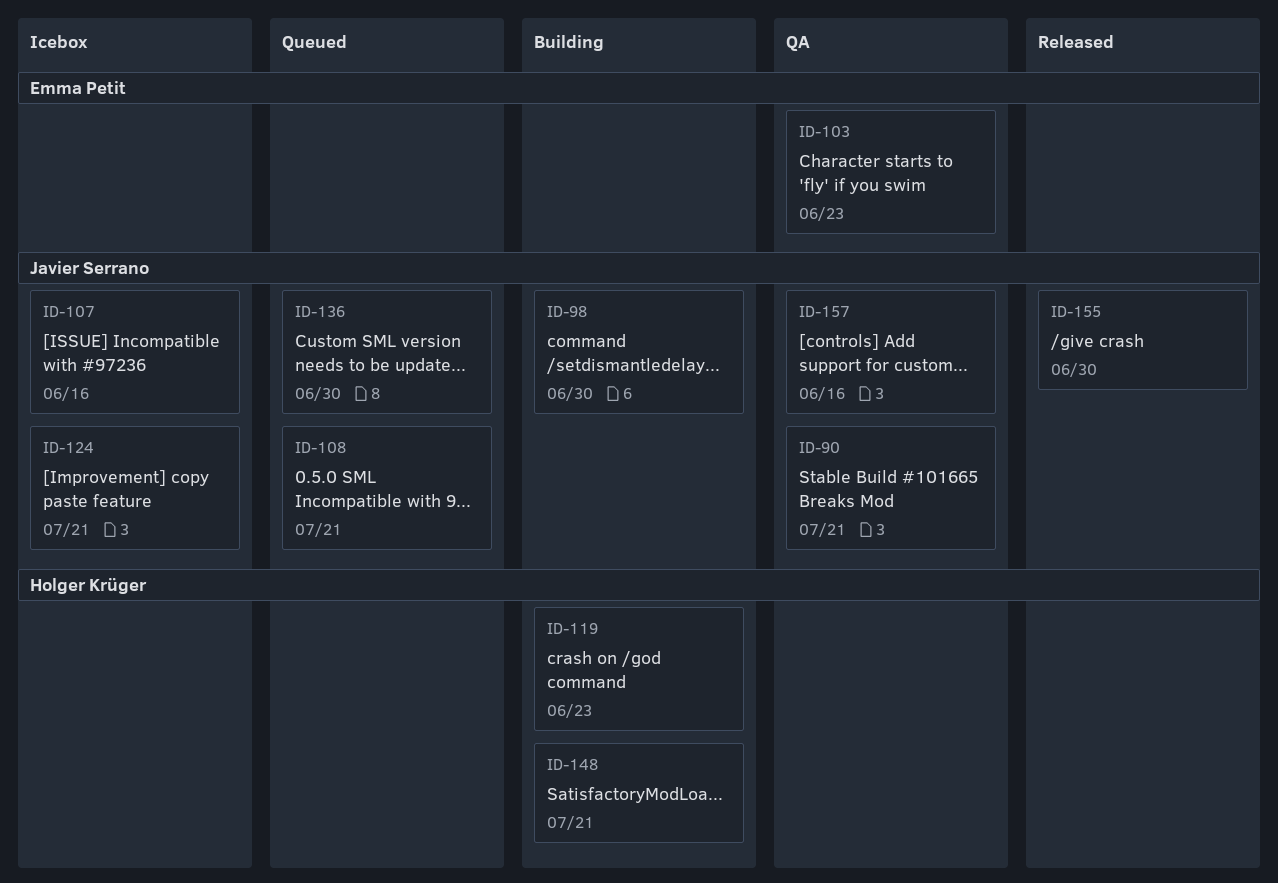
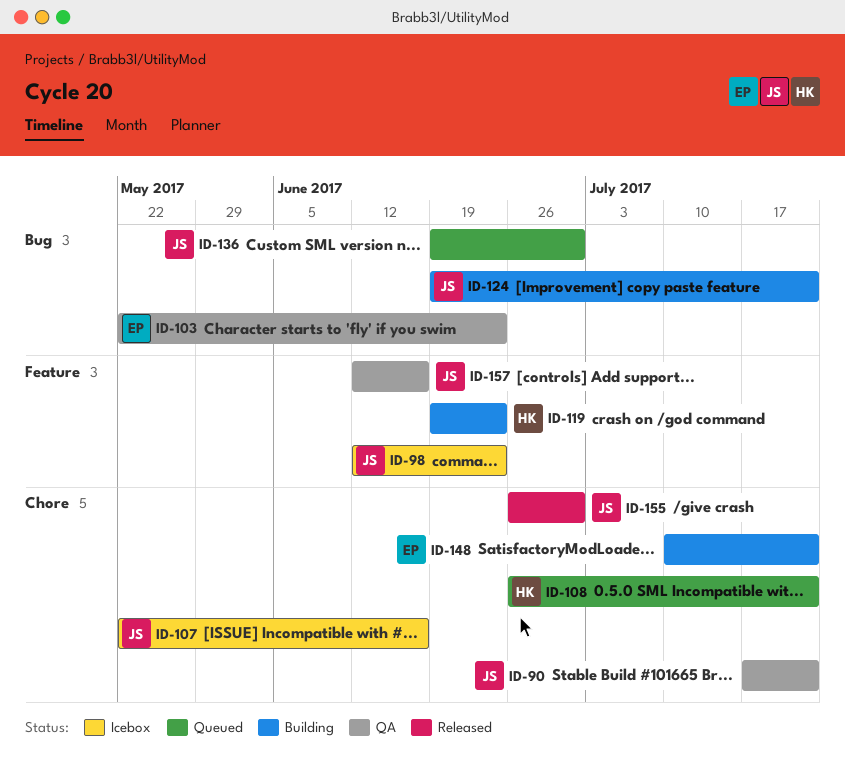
ID-98, status: Building -> Icebox
ID-98, due: Jun 30 -> Jun 23
ID-108, owner: Javier Serrano -> Holger Krüger
ID-124, status: Icebox -> Building
ID-148, owner: Holger Krüger -> Emma Petit

